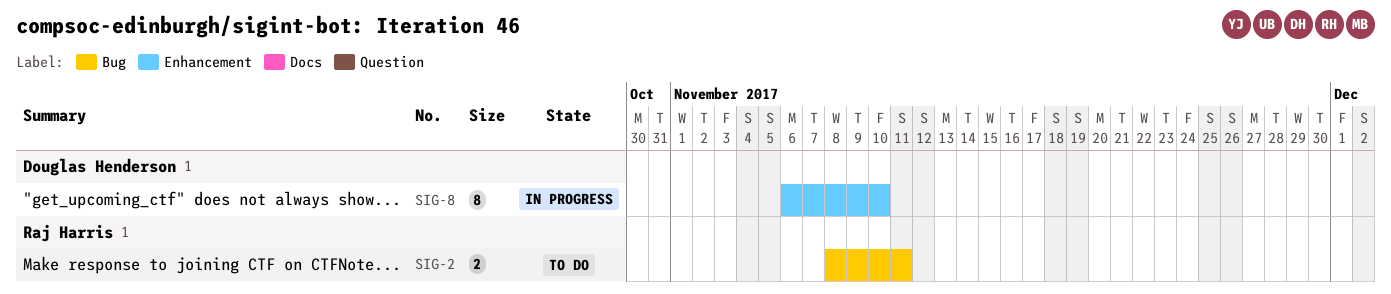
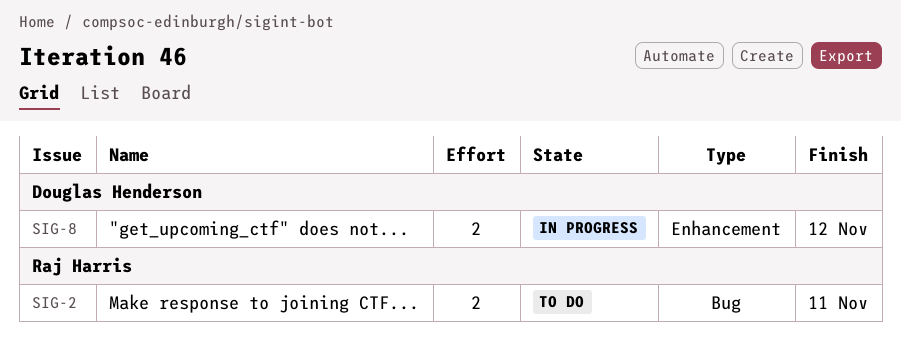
SIG-8, estimate: 8 -> 2
SIG-8, due: Nov 10 -> Nov 12

